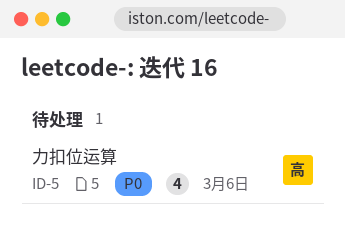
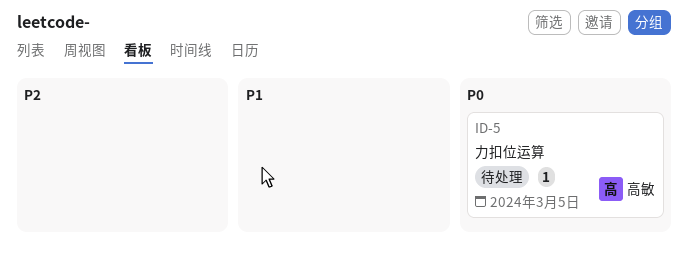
ID-5, estimate: 4 -> 1
ID-5, due: Mar 6 -> Mar 5

